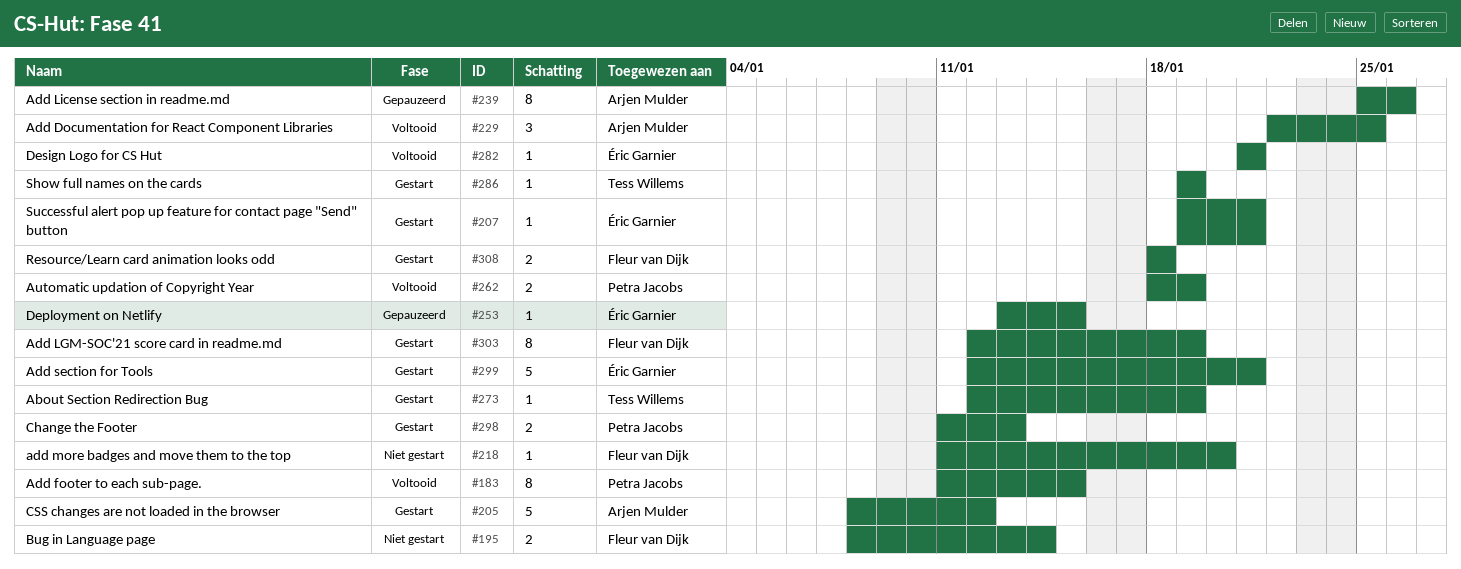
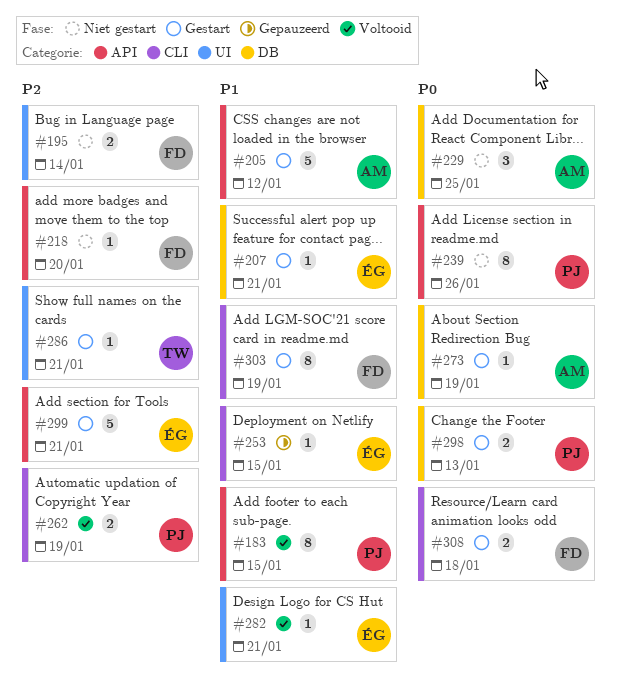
#229, status: Voltooid -> Niet gestart
#239, status: Gepauzeerd -> Niet gestart
#239, owner: Arjen Mulder -> Petra Jacobs
#273, owner: Tess Willems -> Arjen Mulder
#286, due: Jan 19 -> Jan 21

